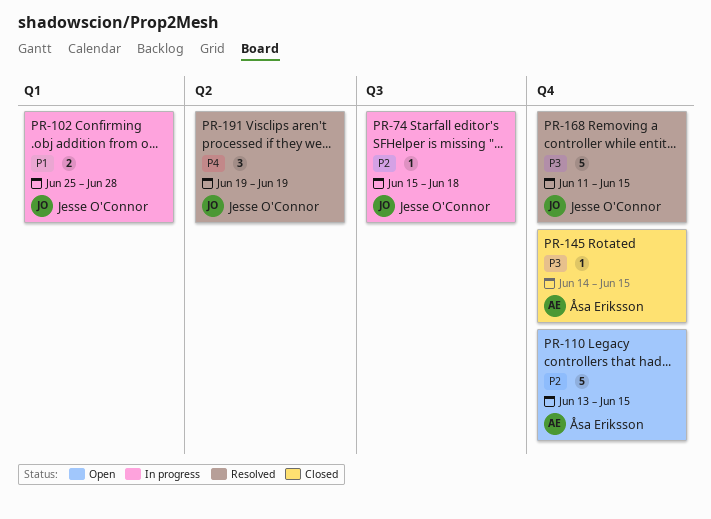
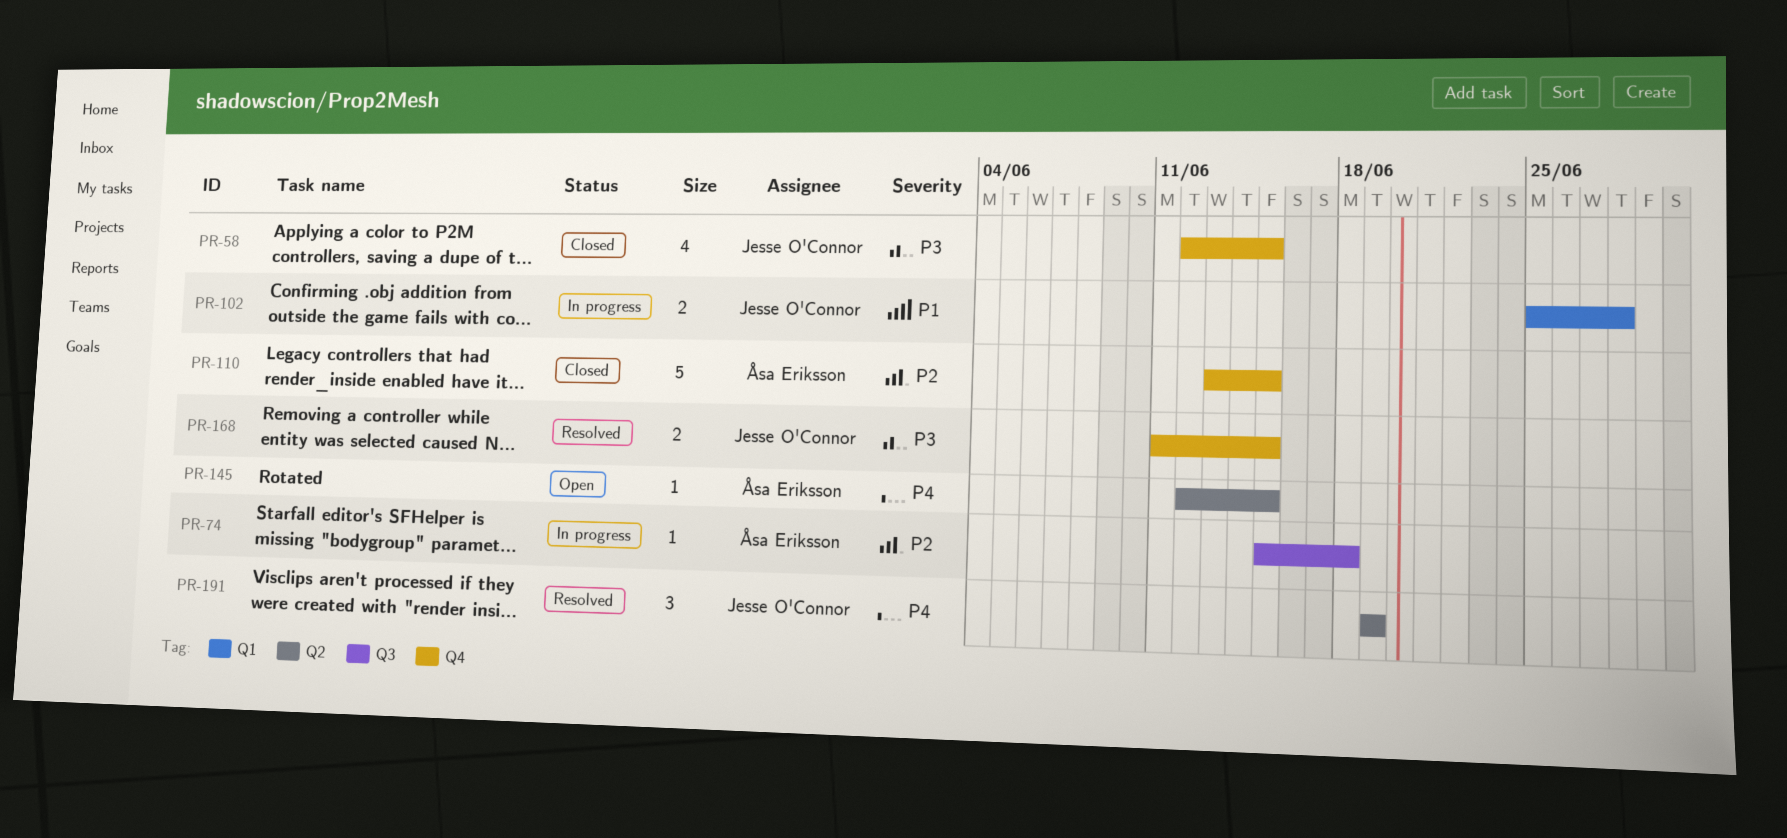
PR-58: none -> present
PR-74, owner: Jesse O'Connor -> Åsa Eriksson
PR-110, status: Open -> Closed
PR-145, status: Closed -> Open
PR-145, priority: P3 -> P4
PR-145, label: Q4 -> Q2
PR-145, start: Jun 14 -> Jun 12
PR-168, estimate: 5 -> 2

